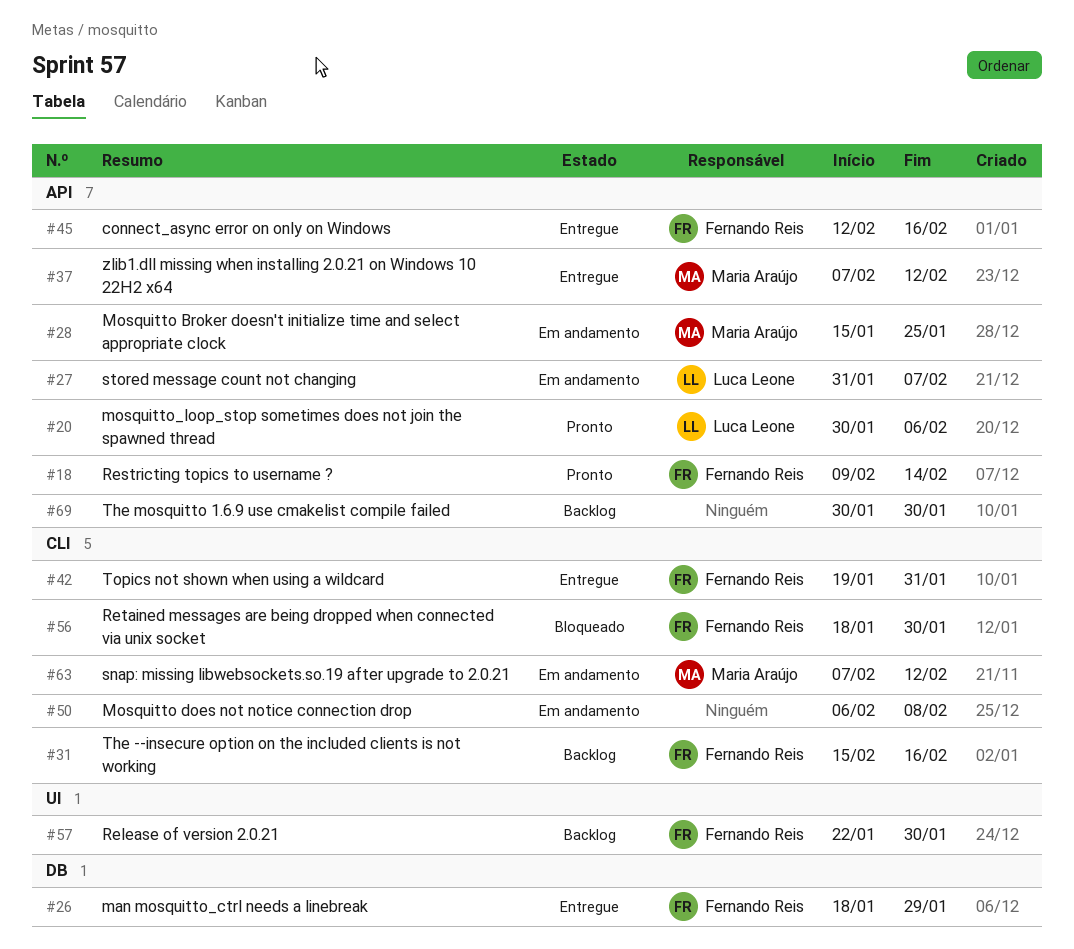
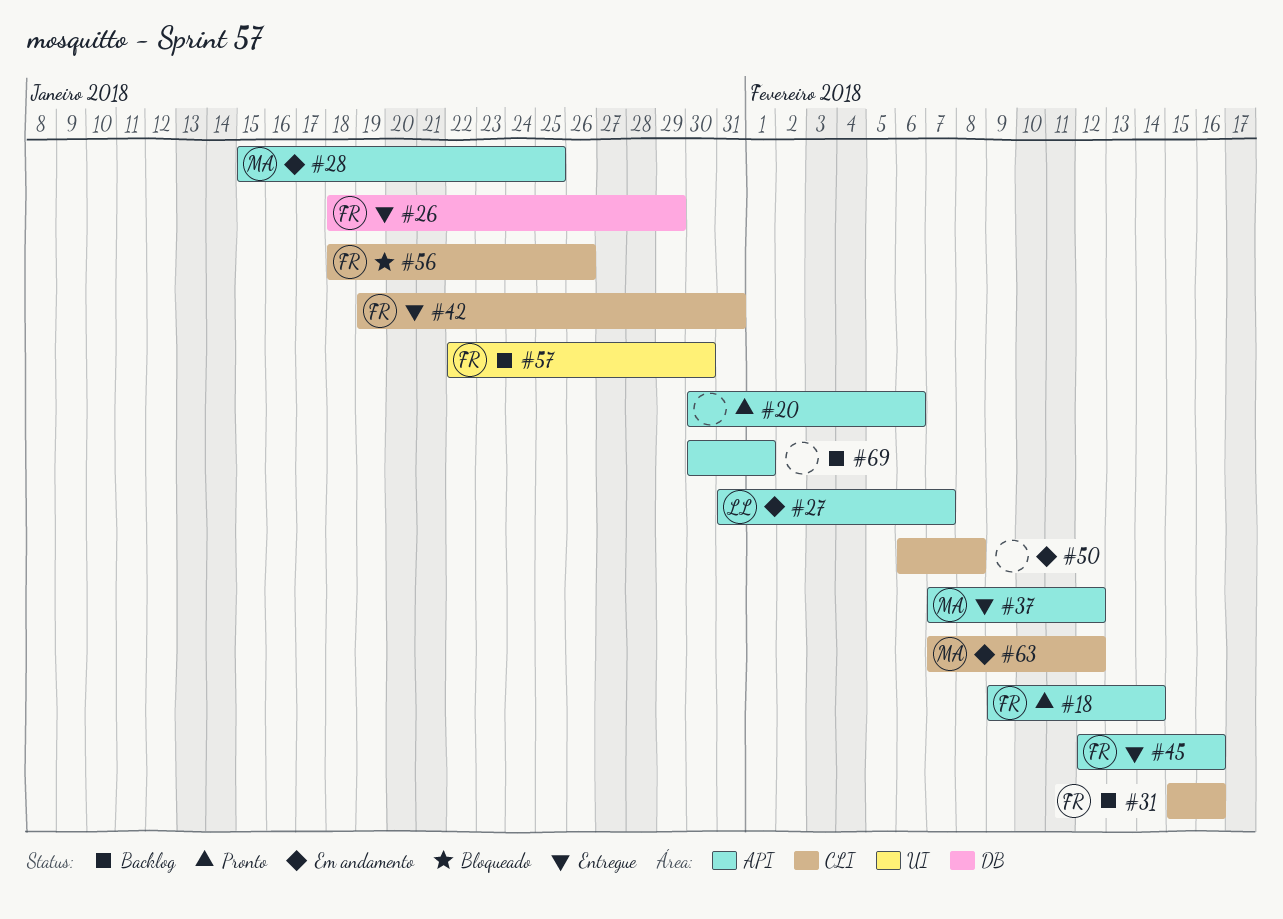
#20, owner: Luca Leone -> none
#56, due: Jan 30 -> Jan 26
#69, due: Jan 30 -> Feb 1

